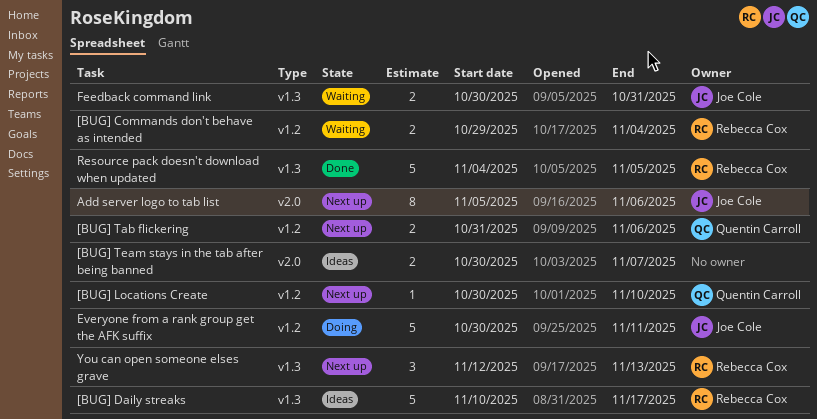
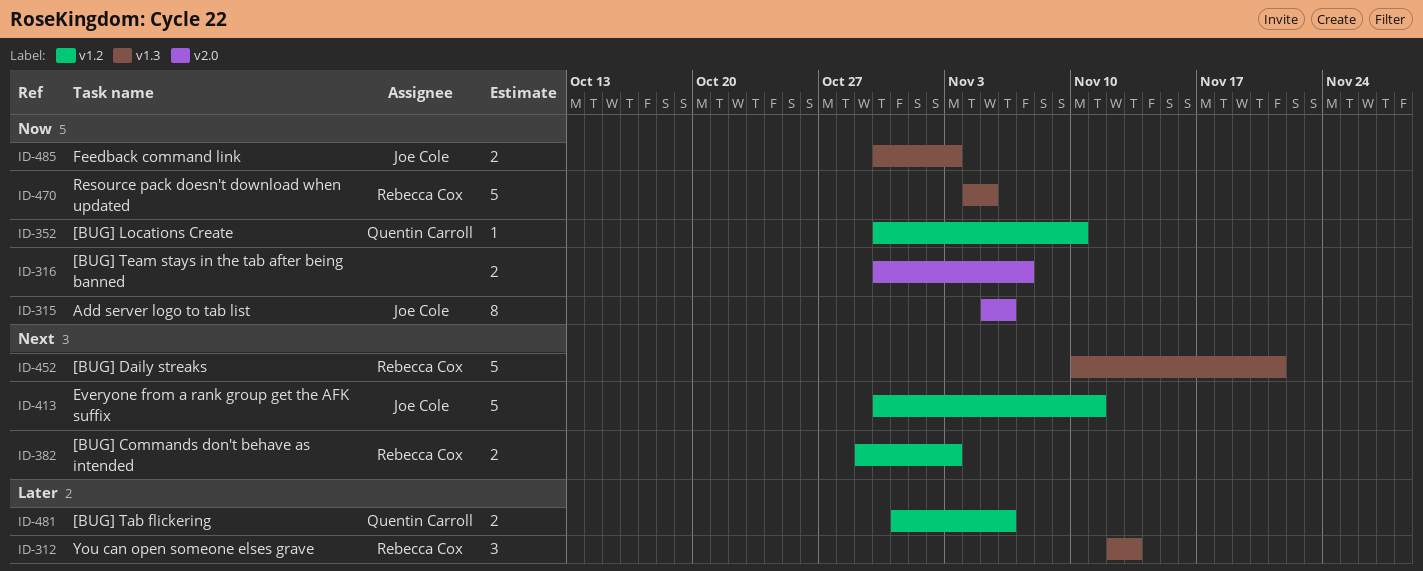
[BUG] Commands don't behave as intended, due: Nov 4 -> Nov 3
[BUG] Daily streaks, due: Nov 17 -> Nov 21
Feedback command link, due: Oct 31 -> Nov 3

